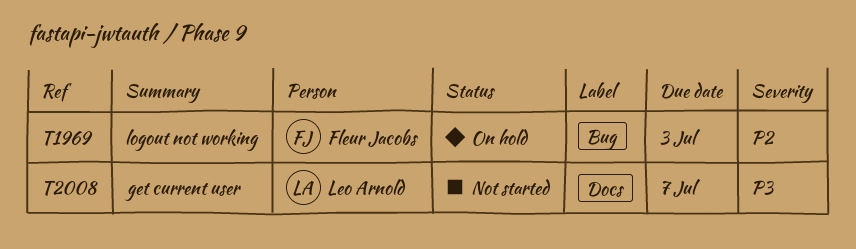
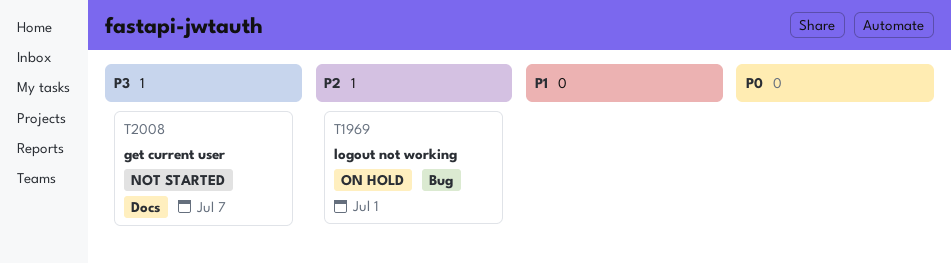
T1969, due: Jul 3 -> Jul 1

